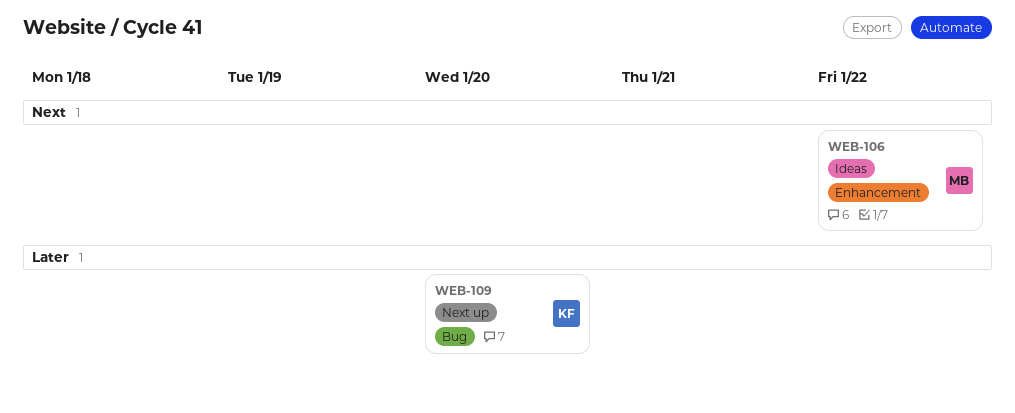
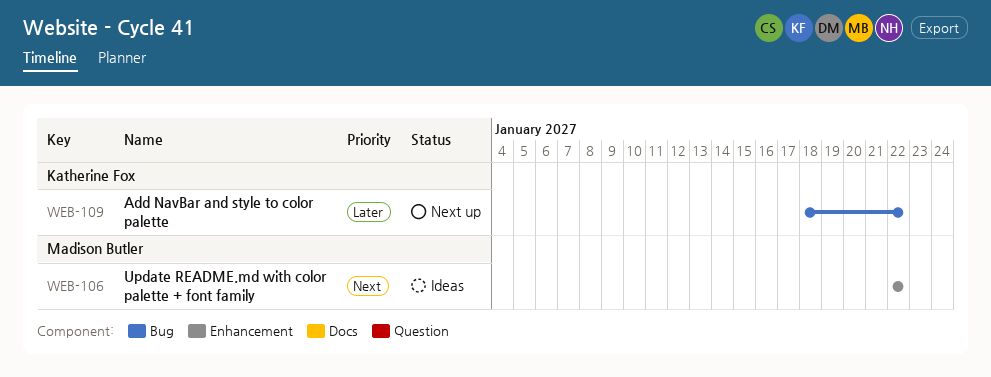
WEB-109, due: Jan 20 -> Jan 22

